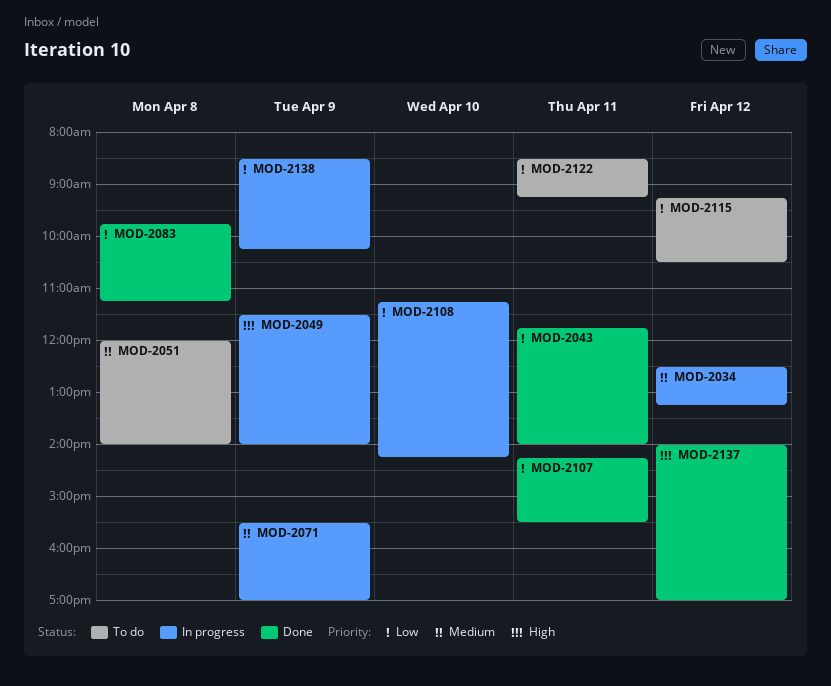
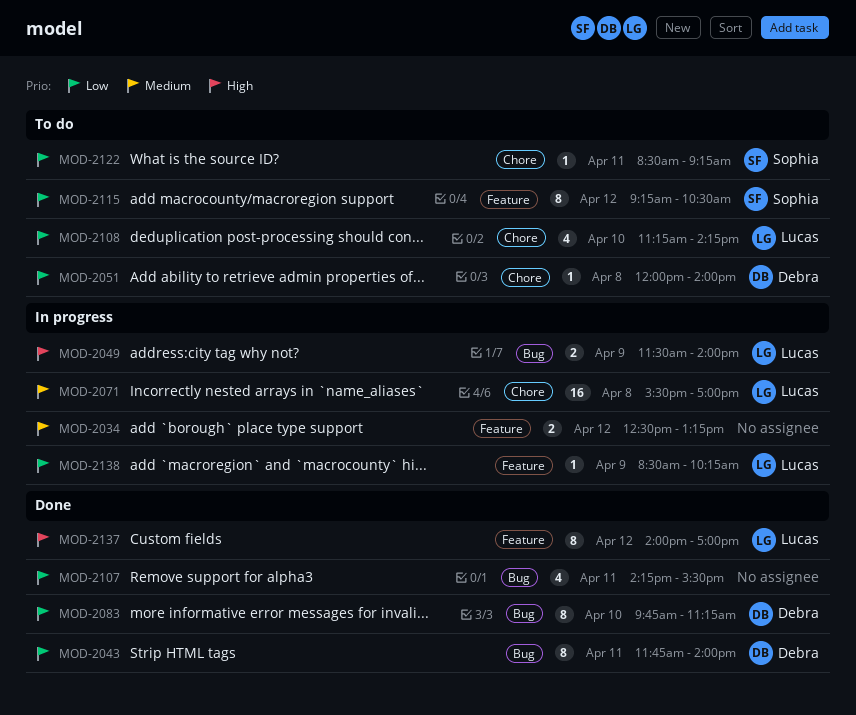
MOD-2051, priority: Medium -> Low
MOD-2071, day: Apr 9 -> Apr 8
MOD-2083, day: Apr 8 -> Apr 10
MOD-2108, status: In progress -> To do

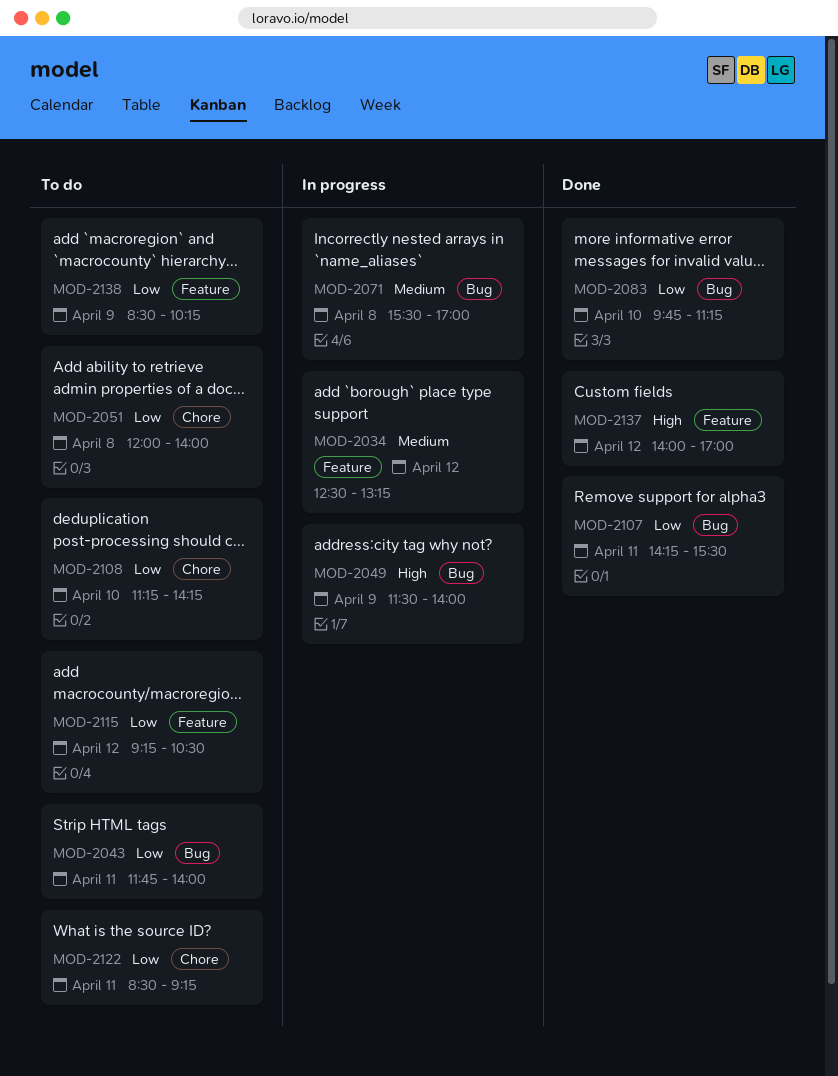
MOD-2043, status: Done -> To do
MOD-2071, label: Chore -> Bug
MOD-2138, status: In progress -> To do

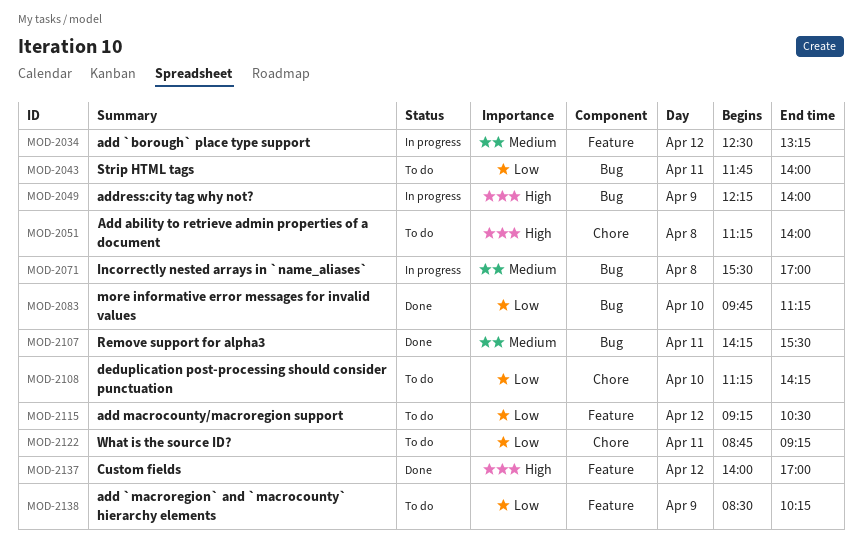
MOD-2049, begins: 11:30 -> 12:15
MOD-2051, priority: Low -> High
MOD-2051, begins: 12:00 -> 11:15
MOD-2107, priority: Low -> Medium
MOD-2122, begins: 08:30 -> 08:45

